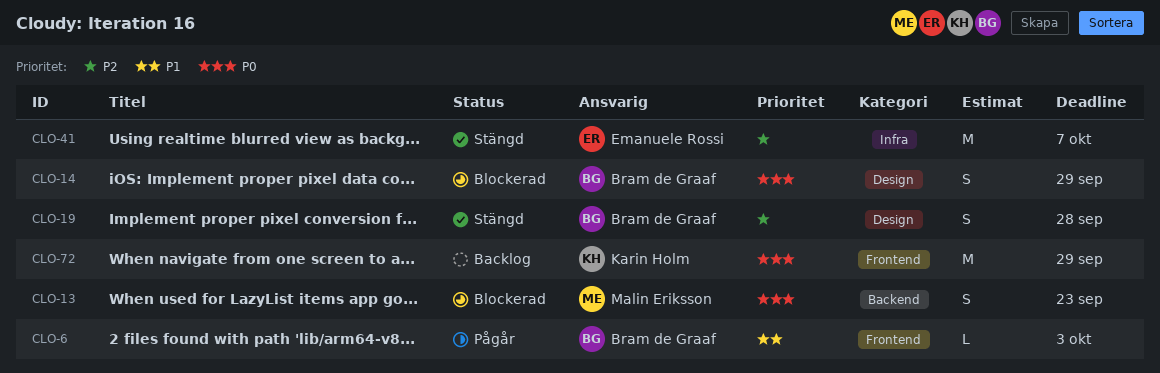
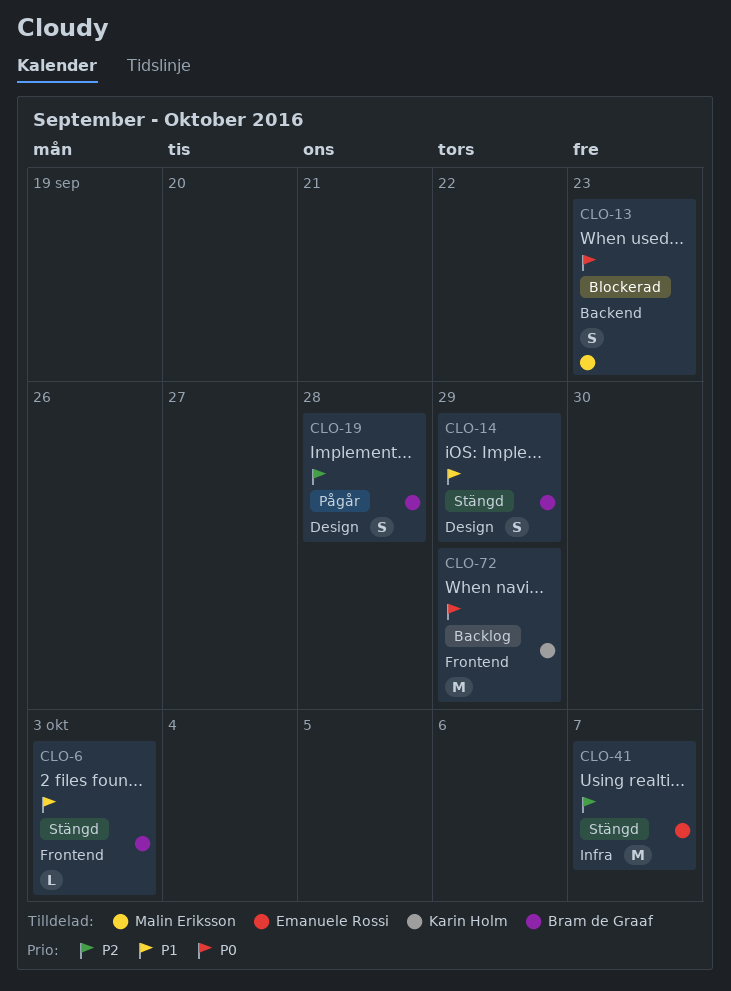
CLO-6, status: Pågår -> Stängd
CLO-14, status: Blockerad -> Stängd
CLO-14, priority: P0 -> P1
CLO-19, status: Stängd -> Pågår

